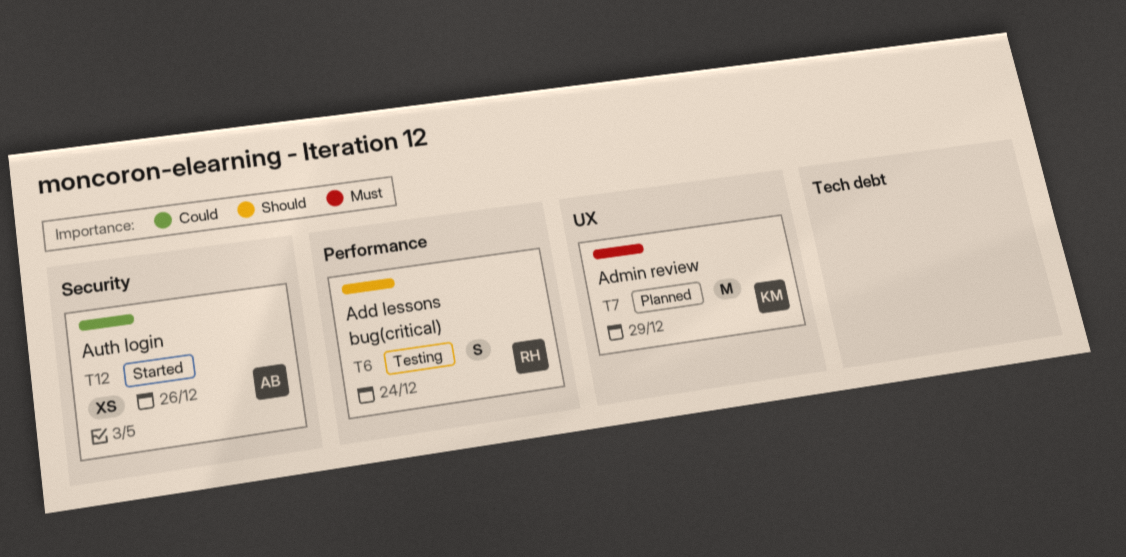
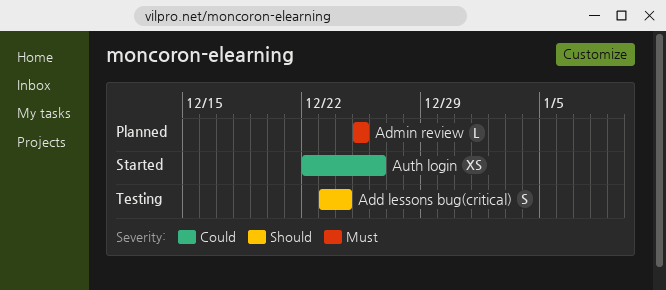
Admin review, estimate: M -> L
Admin review, due: Dec 29 -> Dec 25

